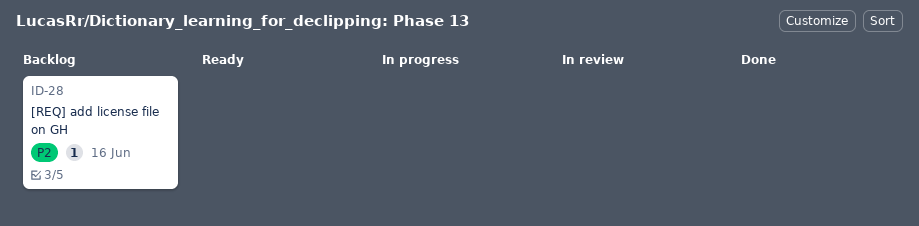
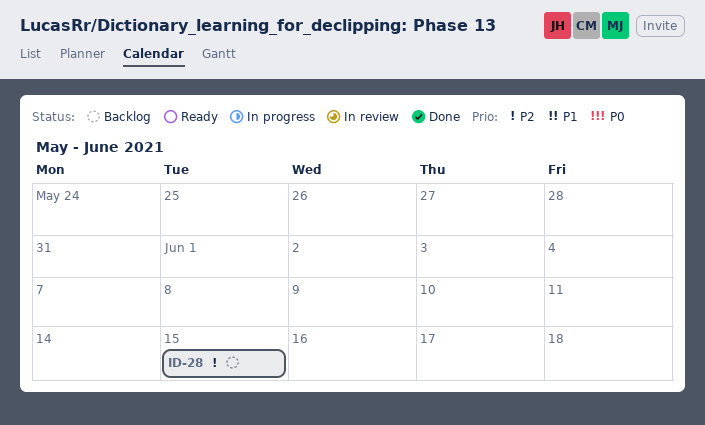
ID-28, due: Jun 16 -> Jun 15

